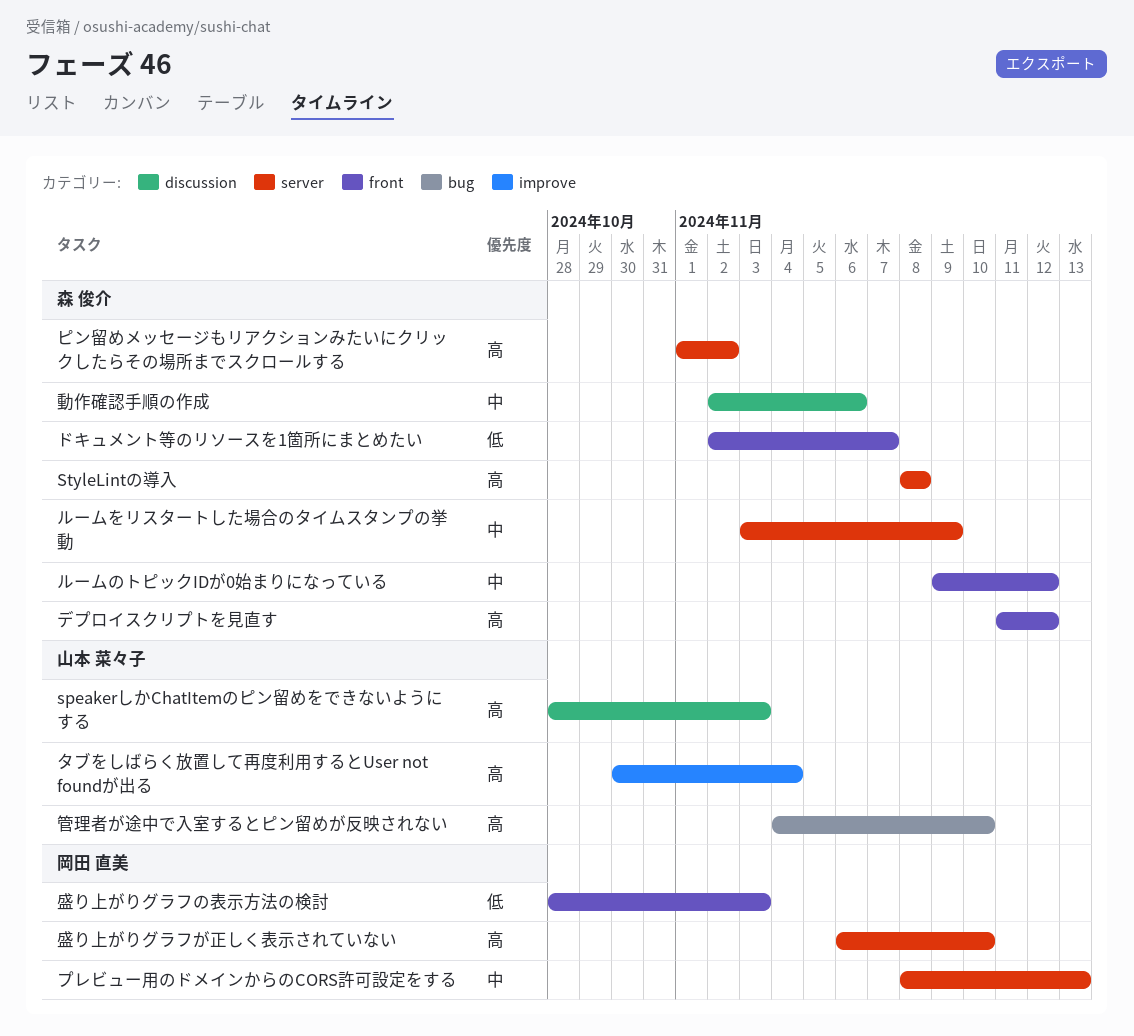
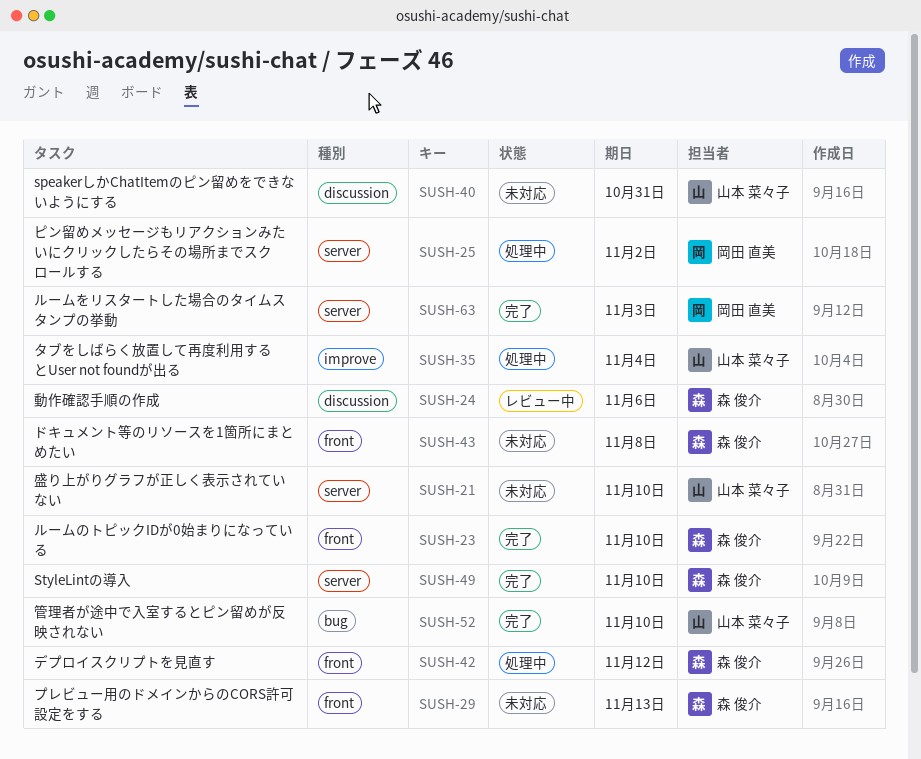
speakerしかChatItemのピン留めをできないようにする, due: Nov 3 -> Oct 31
StyleLintの導入, due: Nov 8 -> Nov 10
ドキュメント等のリソースを1箇所にまとめたい, due: Nov 7 -> Nov 8
ピン留めメッセージもリアクションみたいにクリックしたらその場所までスクロールする, owner: 森 俊介 -> 岡田 直美
プレビュー用のドメインからのCORS許可設定をする, owner: 岡田 直美 -> 森 俊介
プレビュー用のドメインからのCORS許可設定をする, label: server -> front
ルームのトピックIDが0始まりになっている, due: Nov 12 -> Nov 10
ルームをリスタートした場合のタイムスタンプの挙動, owner: 森 俊介 -> 岡田 直美
ルームをリスタートした場合のタイムスタンプの挙動, due: Nov 9 -> Nov 3
盛り上がりグラフが正しく表示されていない, owner: 岡田 直美 -> 山本 菜々子
盛り上がりグラフの表示方法の検討: present -> none

